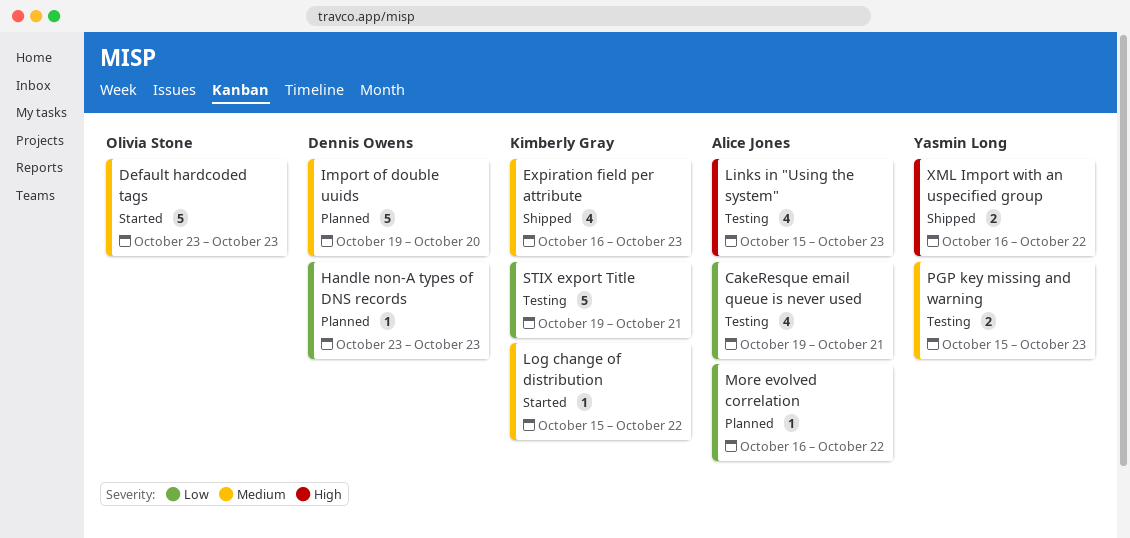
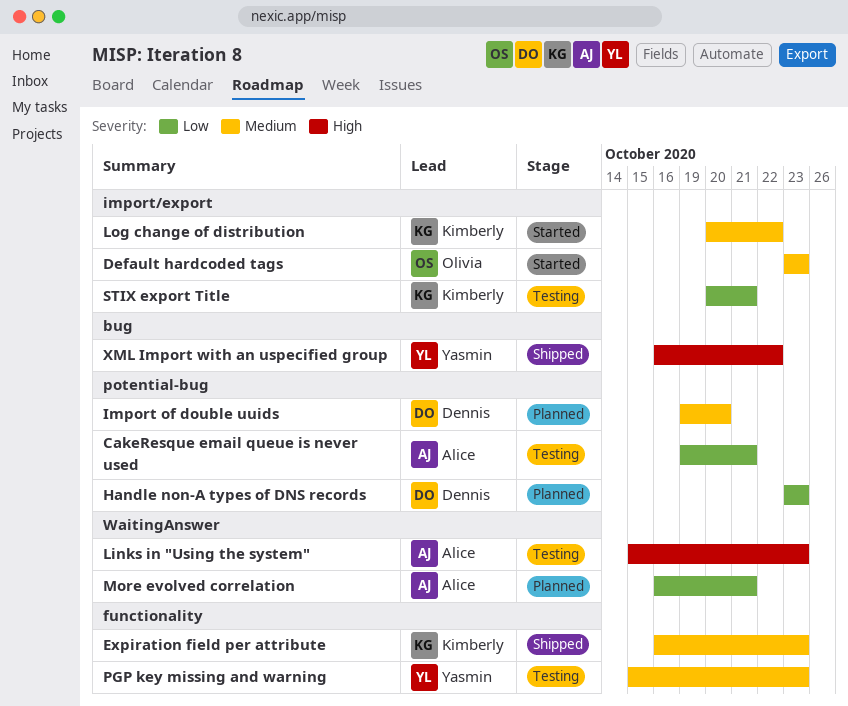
Log change of distribution, start: Oct 15 -> Oct 20
More evolved correlation, due: Oct 22 -> Oct 21
STIX export Title, start: Oct 19 -> Oct 20

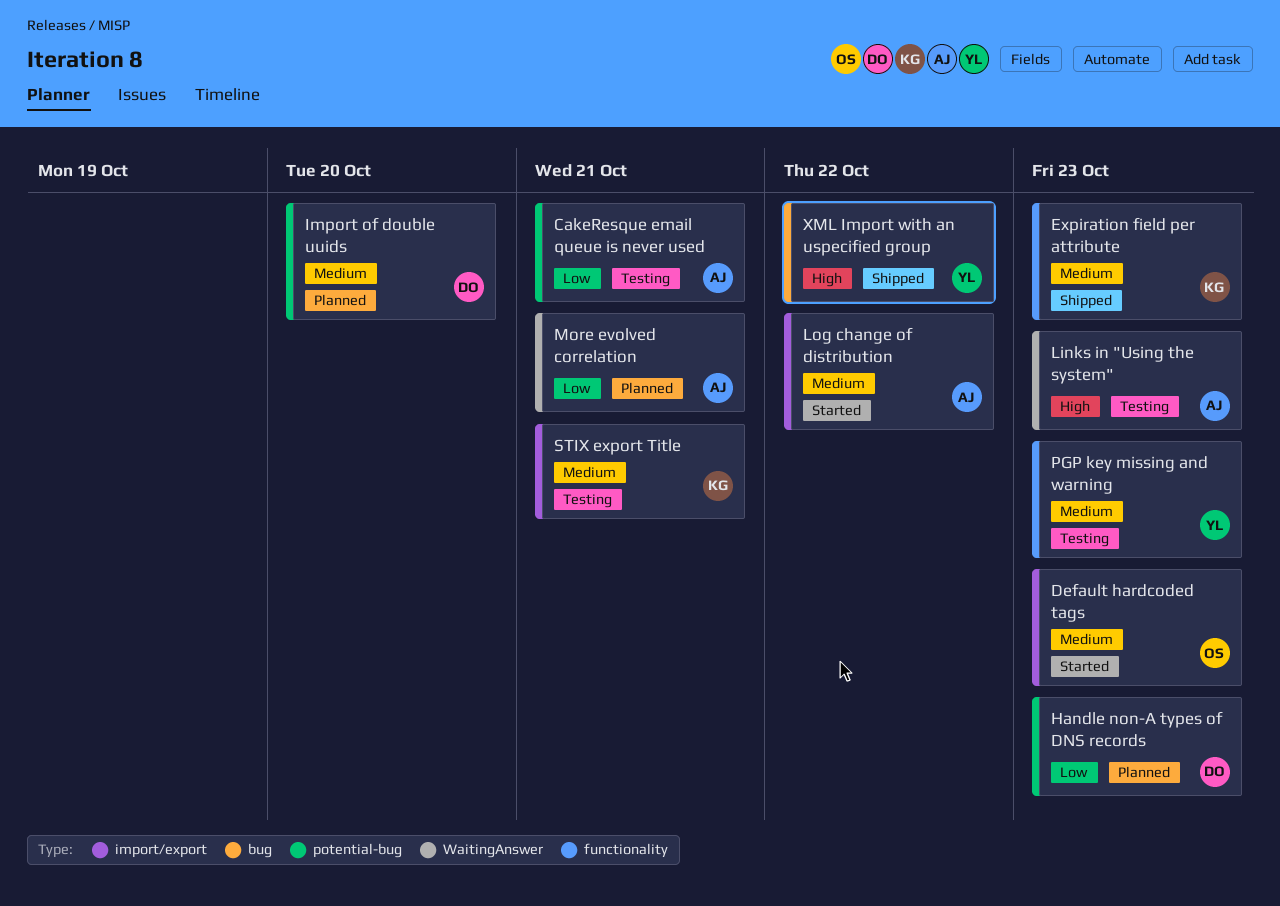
Log change of distribution, owner: Kimberly -> Alice
STIX export Title, priority: Low -> Medium

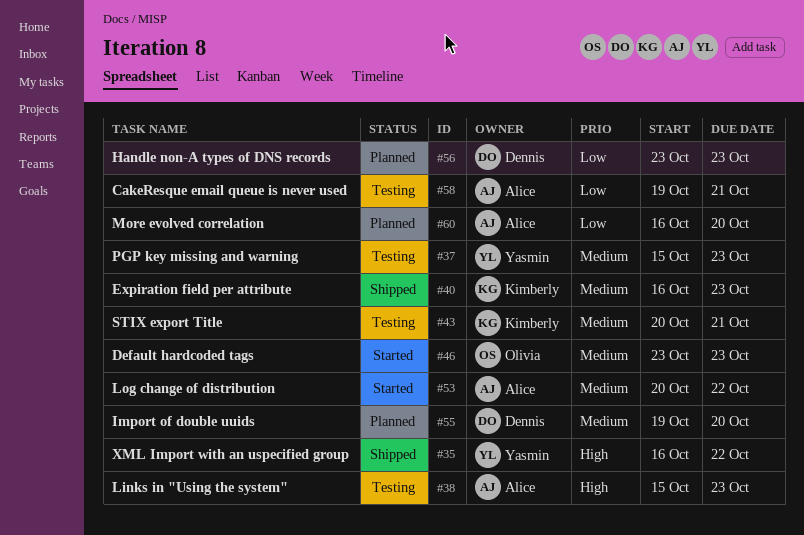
More evolved correlation, due: Oct 21 -> Oct 20

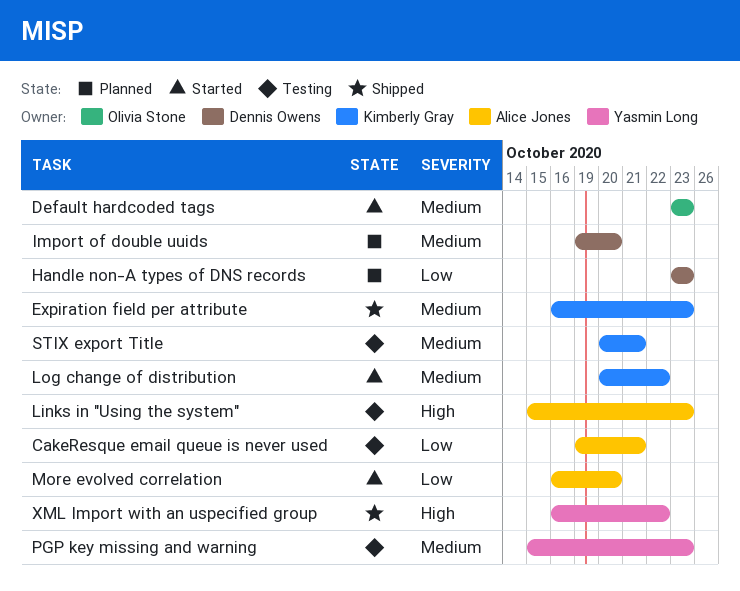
Log change of distribution, owner: Alice Jones -> Kimberly Gray
More evolved correlation, status: Planned -> Started

